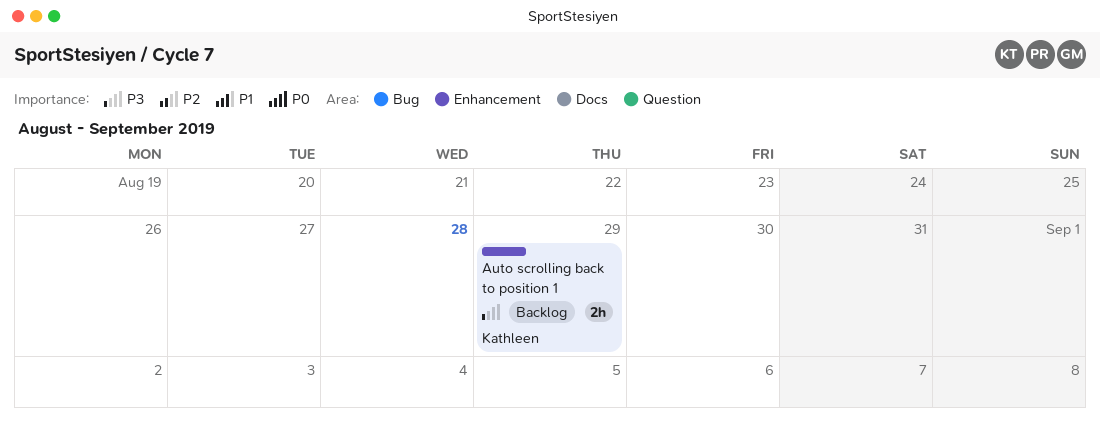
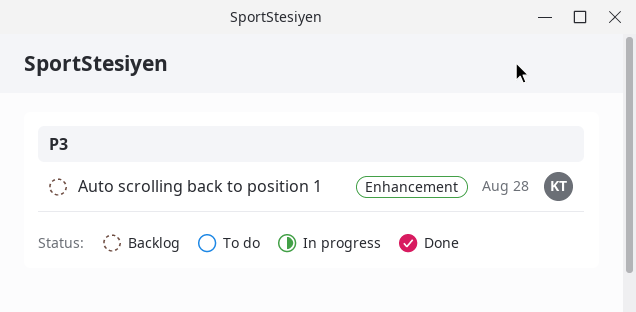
Auto scrolling back to position 1, due: Aug 29 -> Aug 28

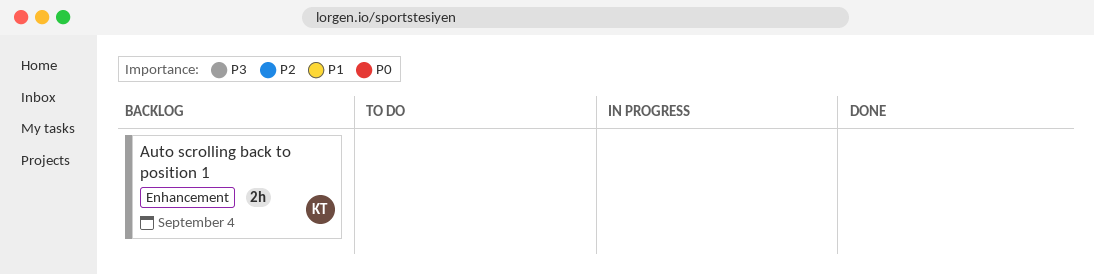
Auto scrolling back to position 1, due: Aug 28 -> Sep 4

